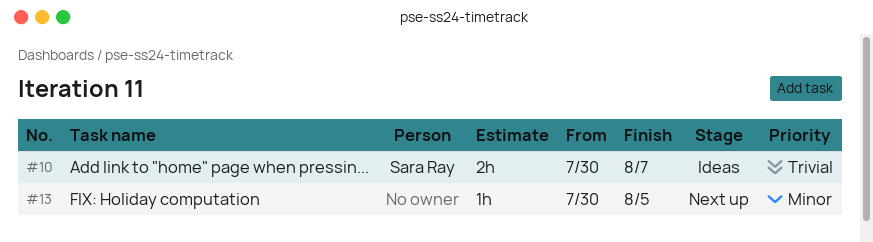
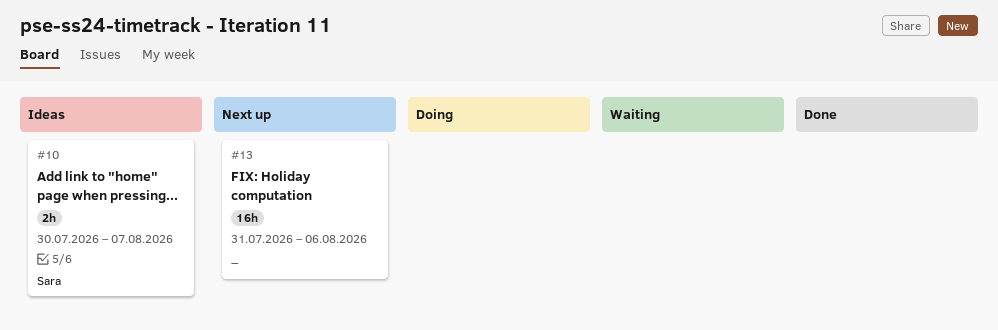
#13, estimate: 1h -> 16h
#13, start: Jul 30 -> Jul 31
#13, due: Aug 5 -> Aug 6

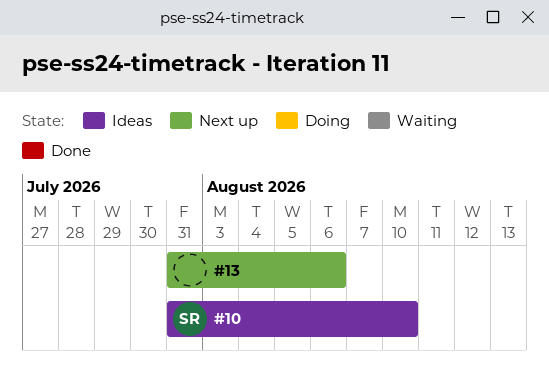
#10, start: Jul 30 -> Jul 31
#10, due: Aug 7 -> Aug 10

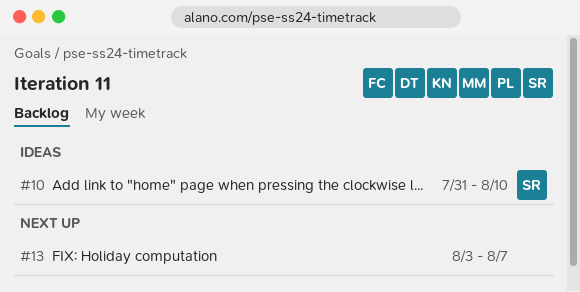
#13, start: Jul 31 -> Aug 3
#13, due: Aug 6 -> Aug 7

